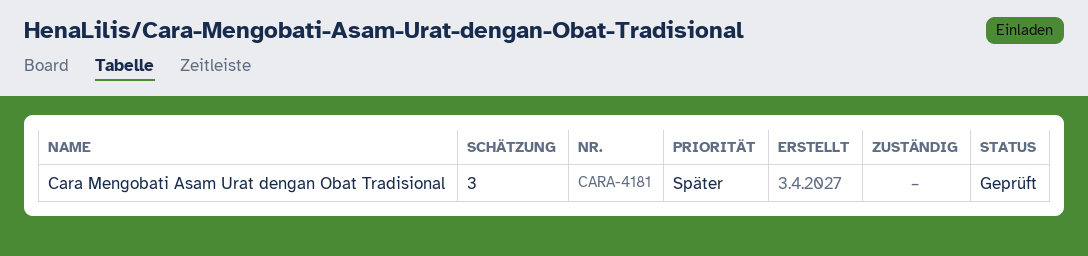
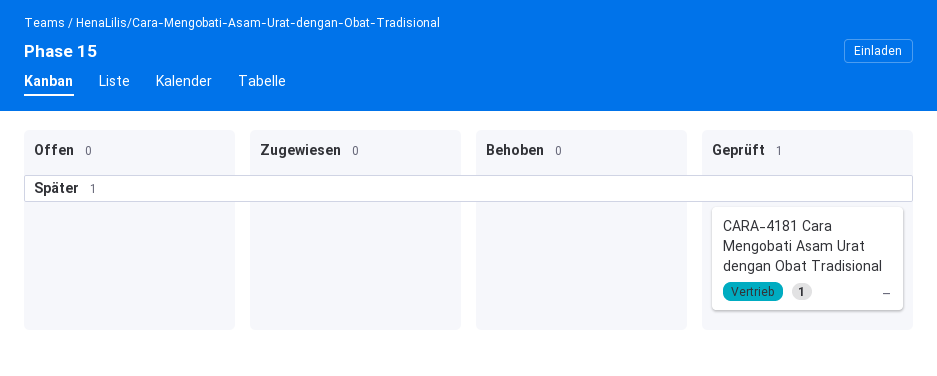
CARA-4181, estimate: 3 -> 1

